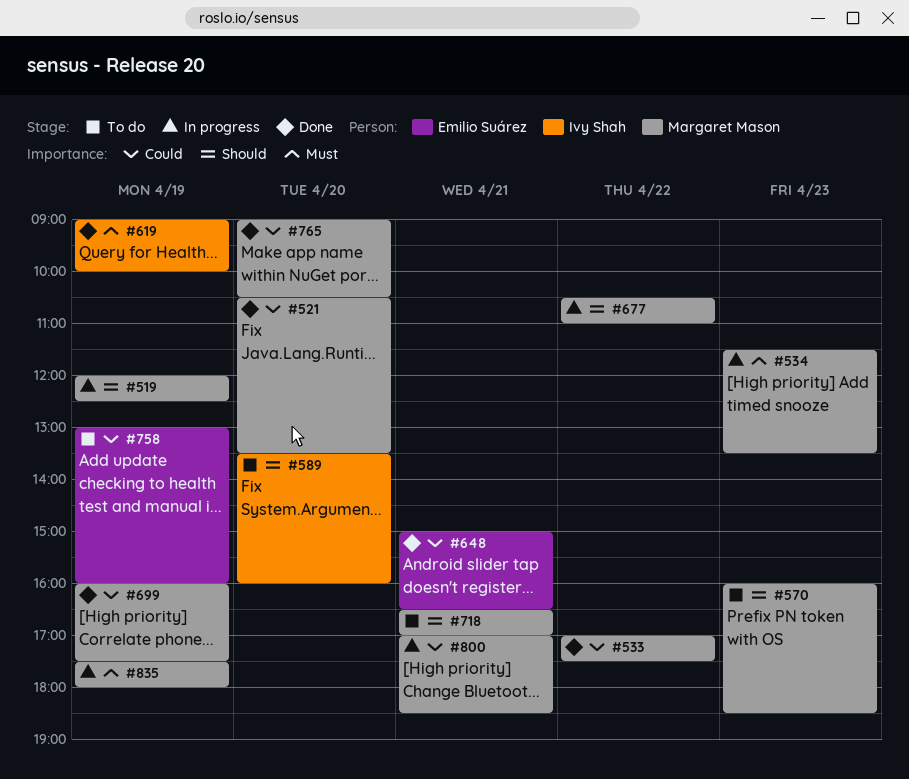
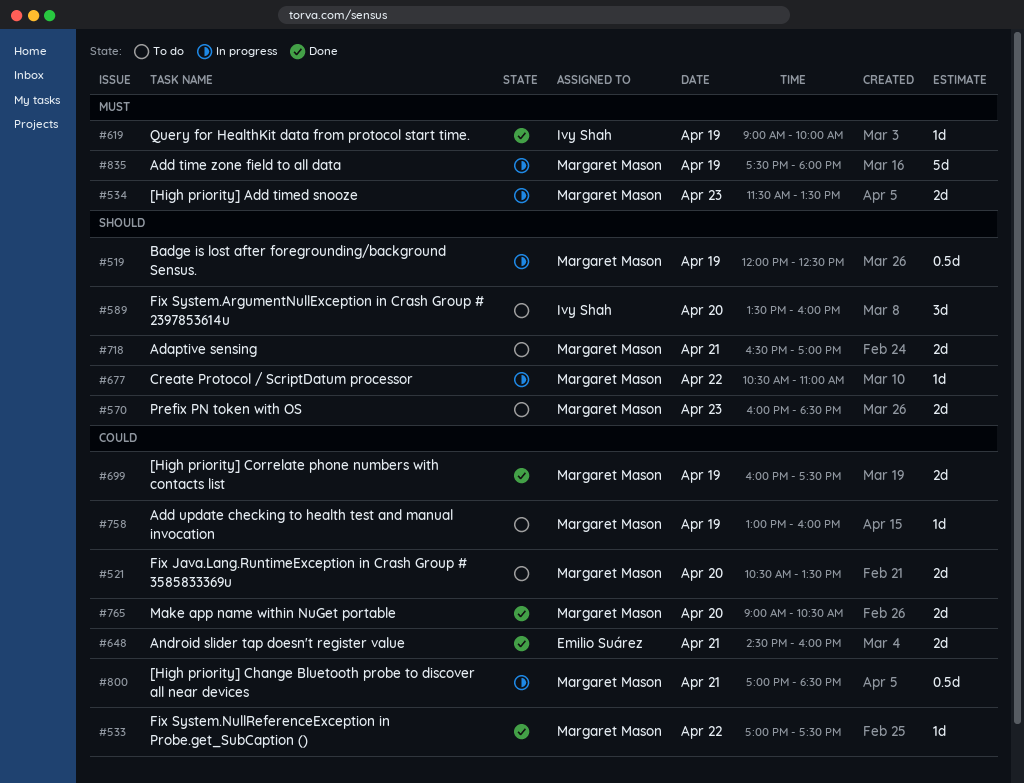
#521, status: Done -> To do
#648, begins: 15:00 -> 14:30
#648, ends: 16:30 -> 16:00
#758, owner: Emilio Suárez -> Margaret Mason

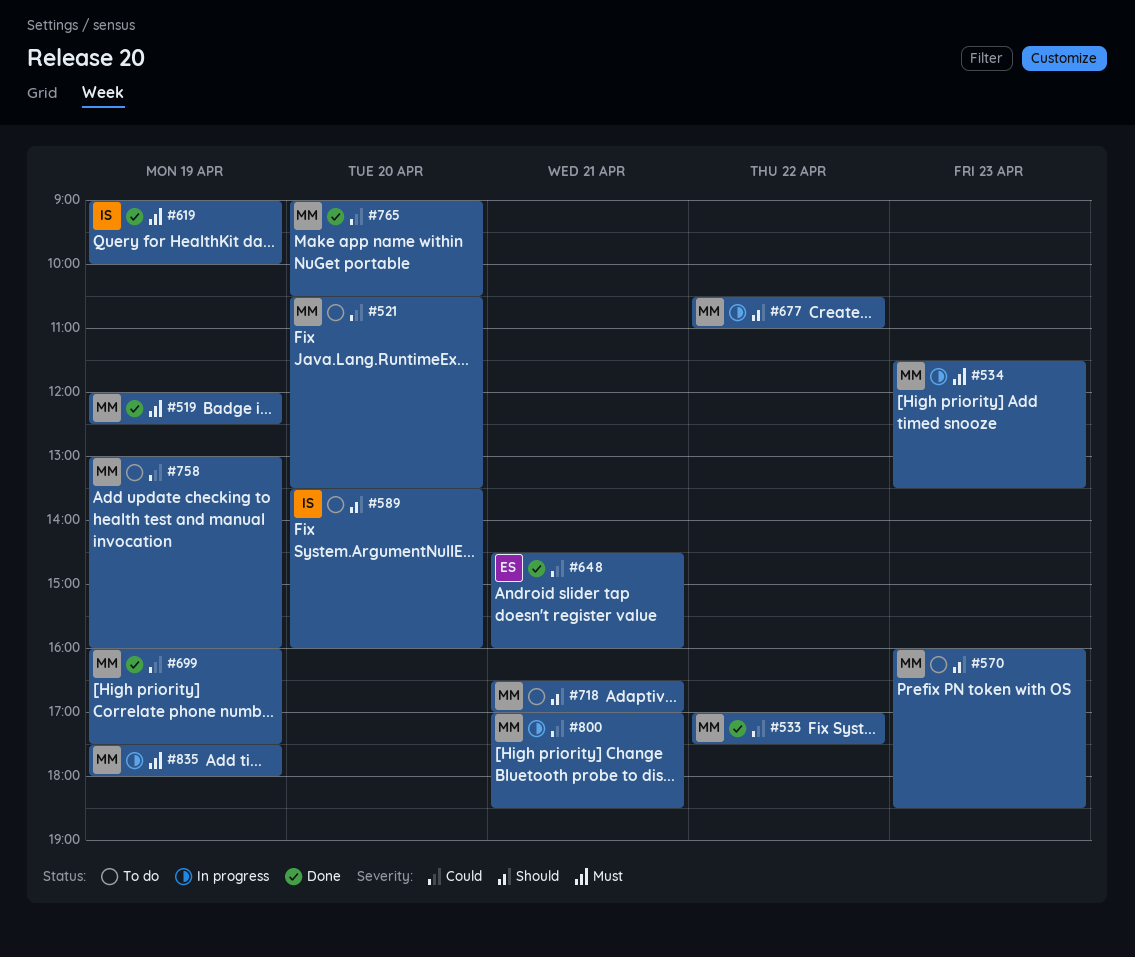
#519, status: In progress -> Done
#519, priority: Should -> Must

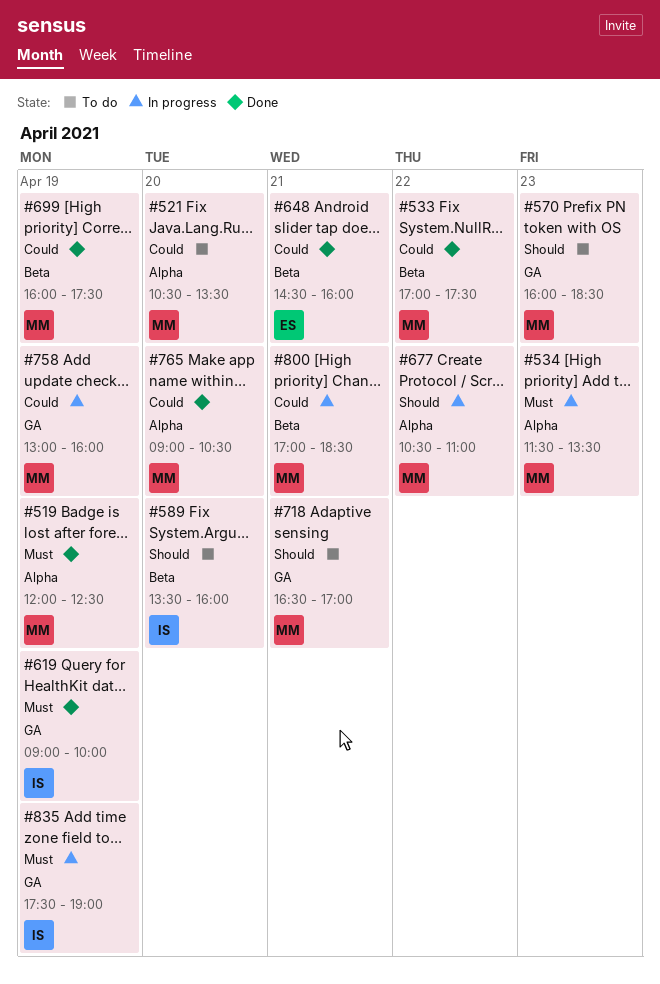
#758, status: To do -> In progress
#835, owner: MM -> IS
#835, ends: 18:00 -> 19:00

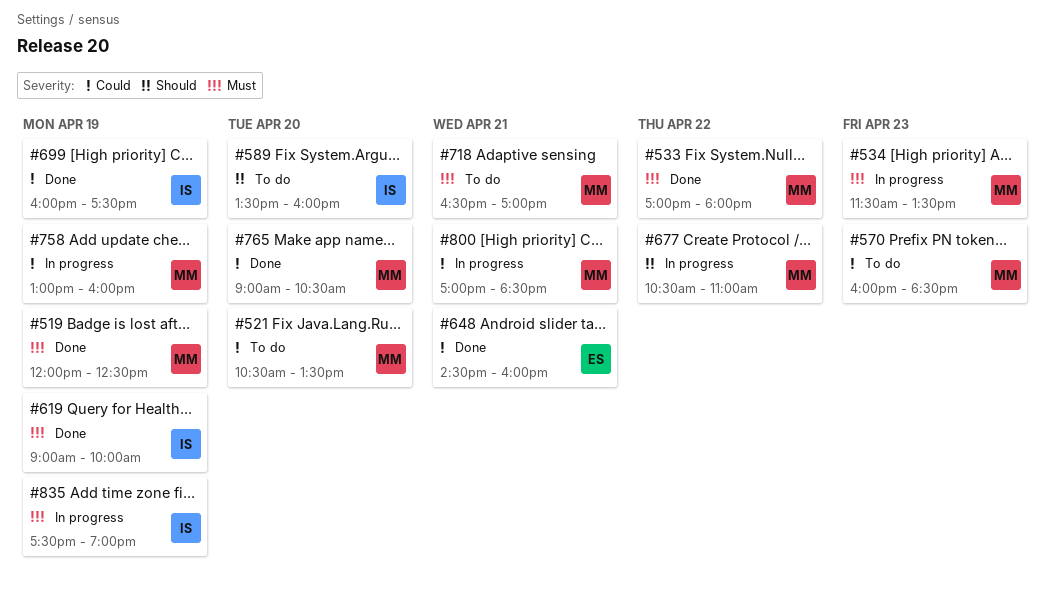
#533, priority: Could -> Must
#533, ends: 17:30 -> 18:00
#570, priority: Should -> Could
#699, owner: MM -> IS
#718, priority: Should -> Must

